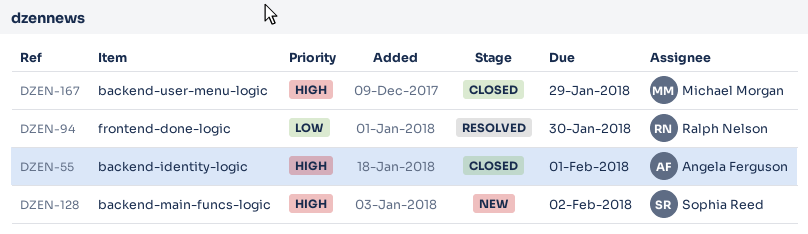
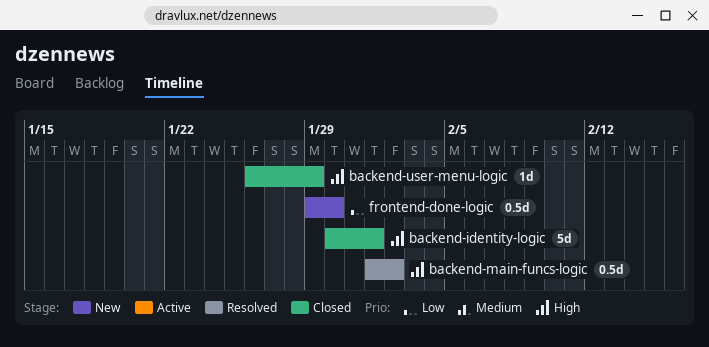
backend-main-funcs-logic, status: New -> Resolved
frontend-done-logic, status: Resolved -> New

